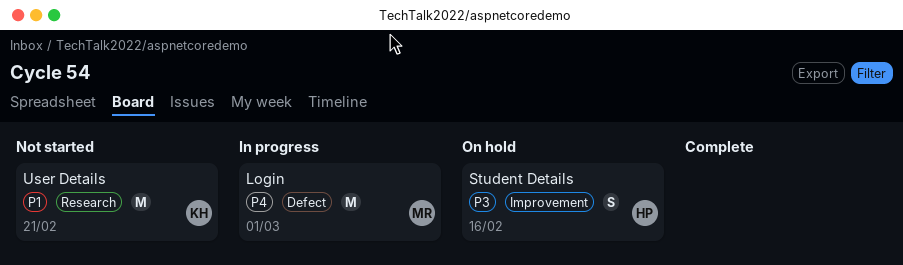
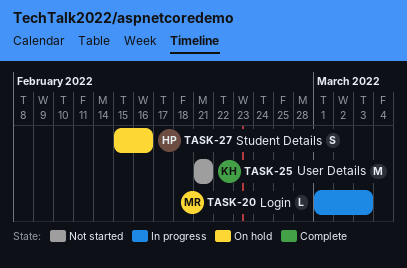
Login, estimate: M -> L
Login, due: Mar 1 -> Mar 3

